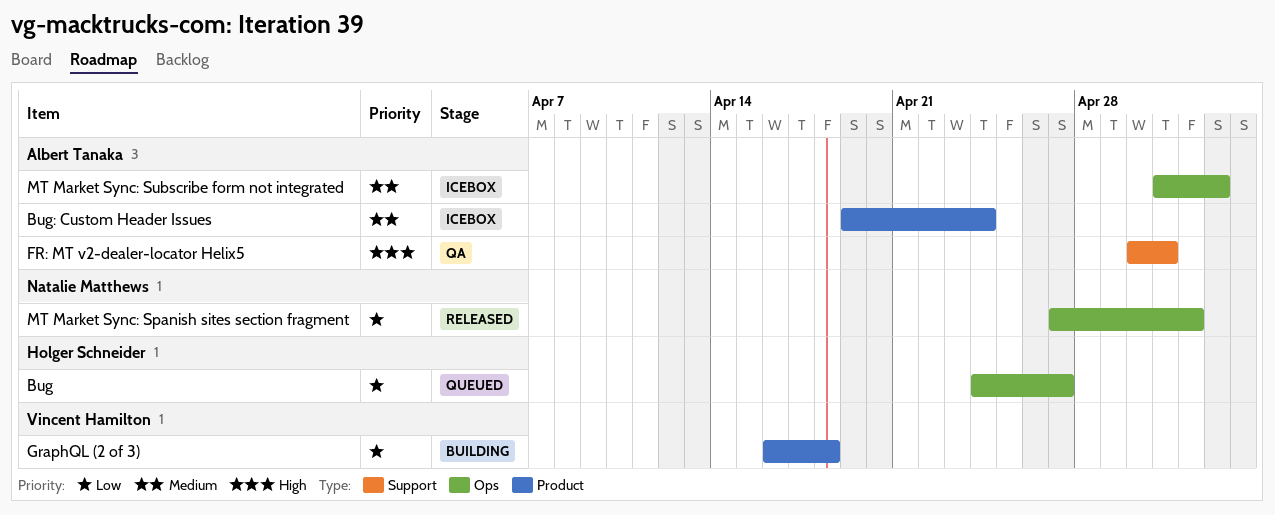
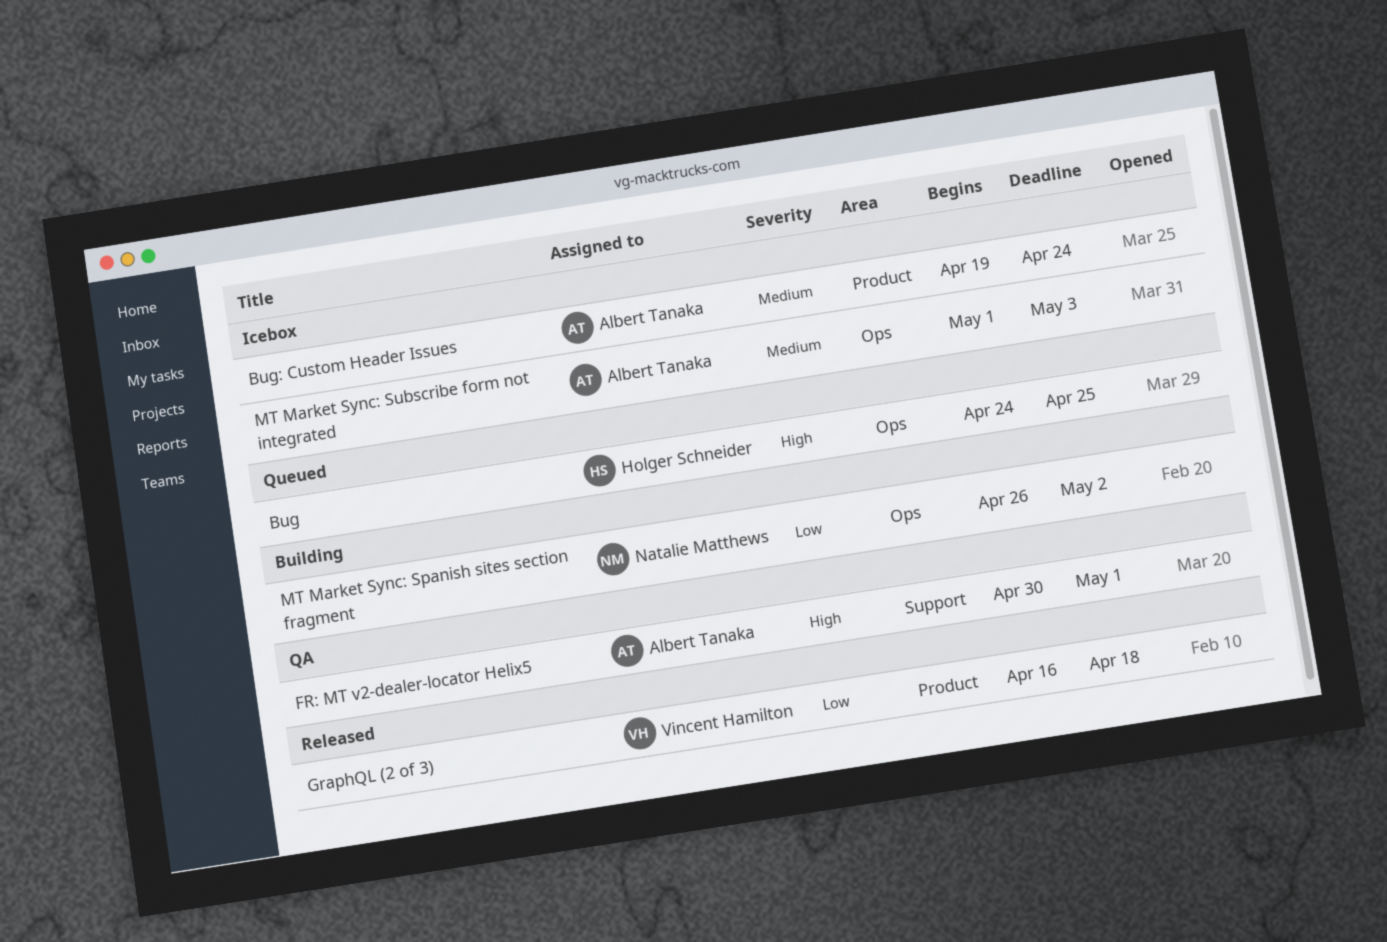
Bug, priority: Low -> High
Bug, due: Apr 27 -> Apr 25
GraphQL (2 of 3), status: Building -> Released
MT Market Sync: Spanish sites section fragment, status: Released -> Building
MT Market Sync: Spanish sites section fragment, start: Apr 27 -> Apr 26

